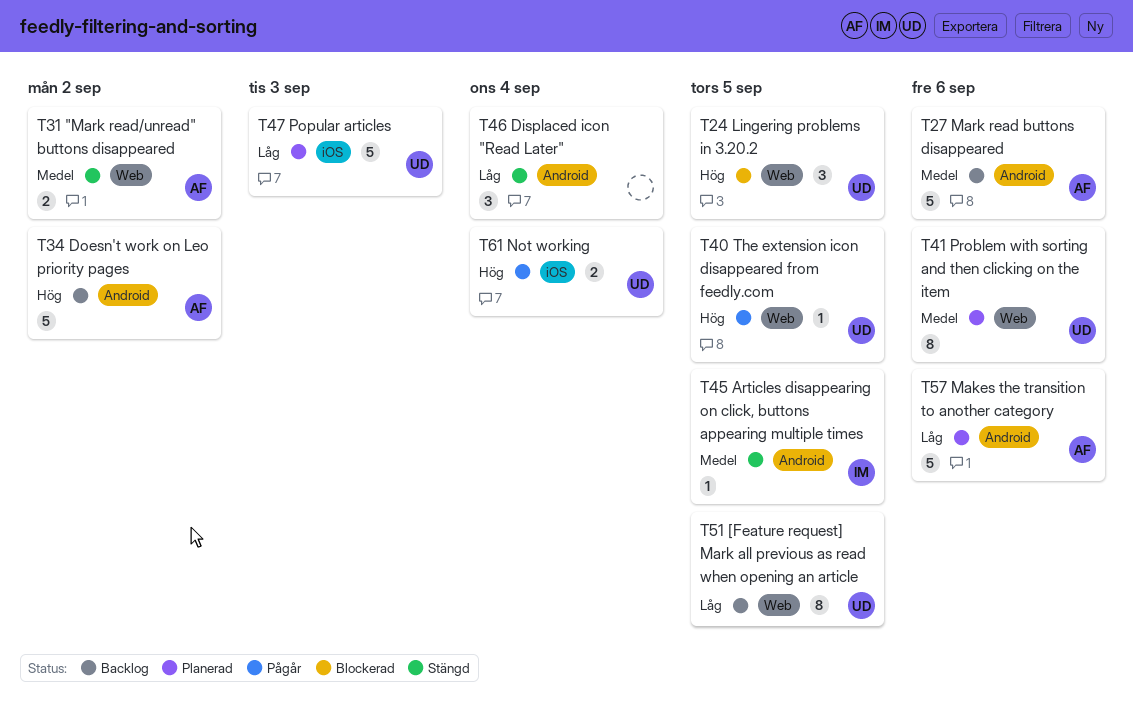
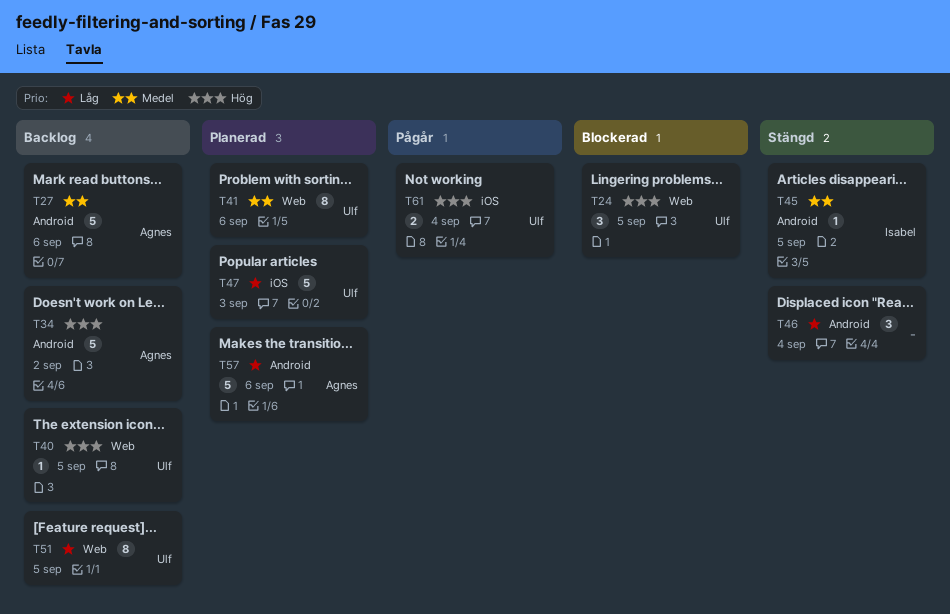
T31: present -> none
T40, status: Pågår -> Backlog

